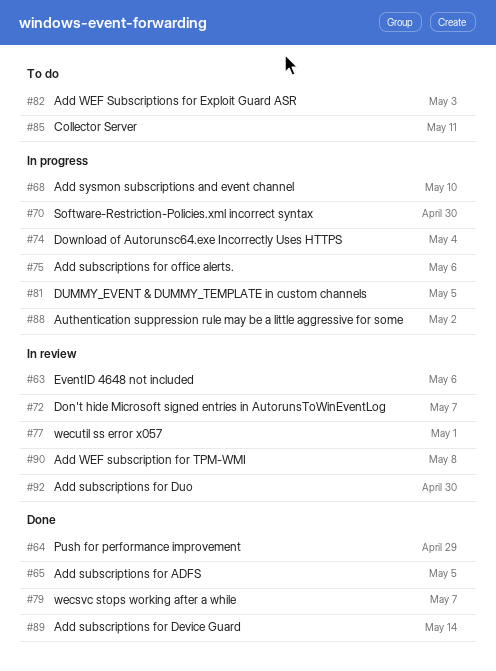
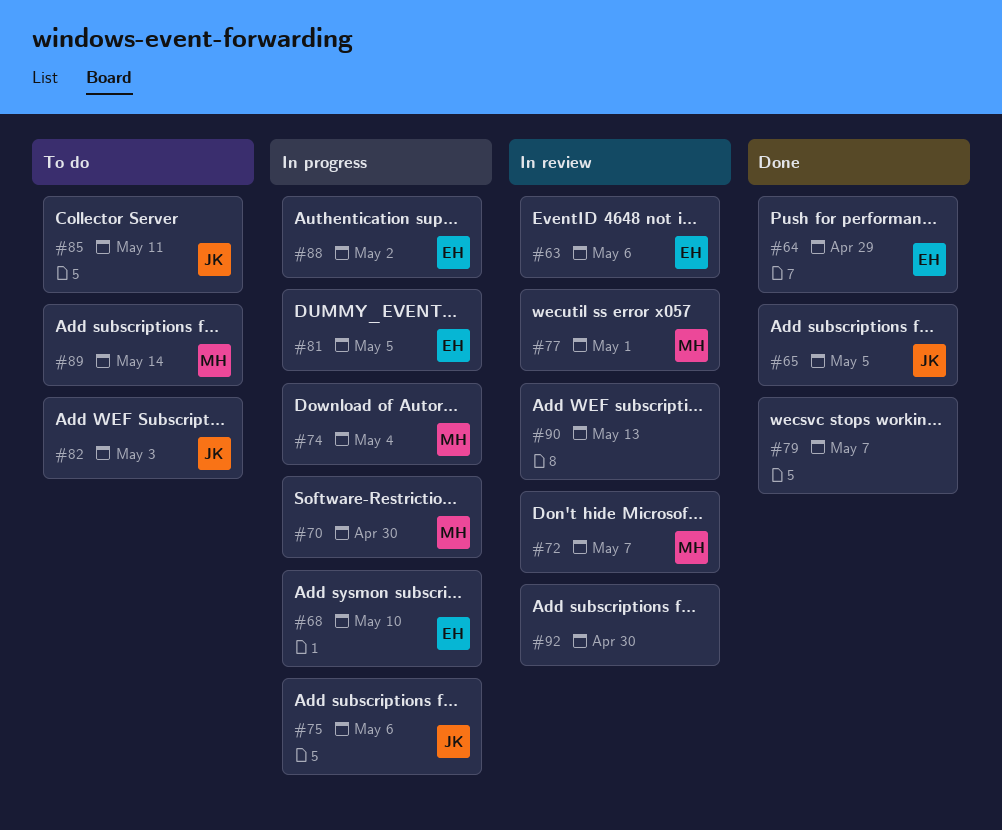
#89, status: Done -> To do
#90, due: May 8 -> May 13

